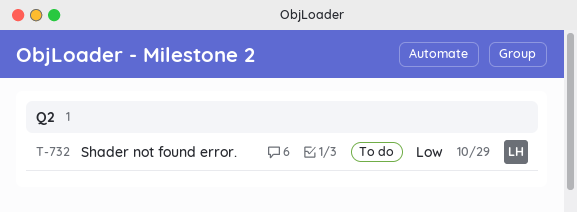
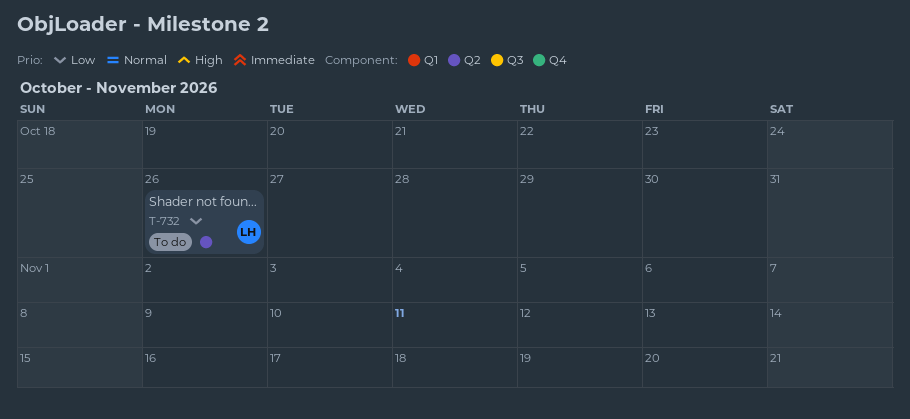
T-732, due: Oct 29 -> Oct 26

